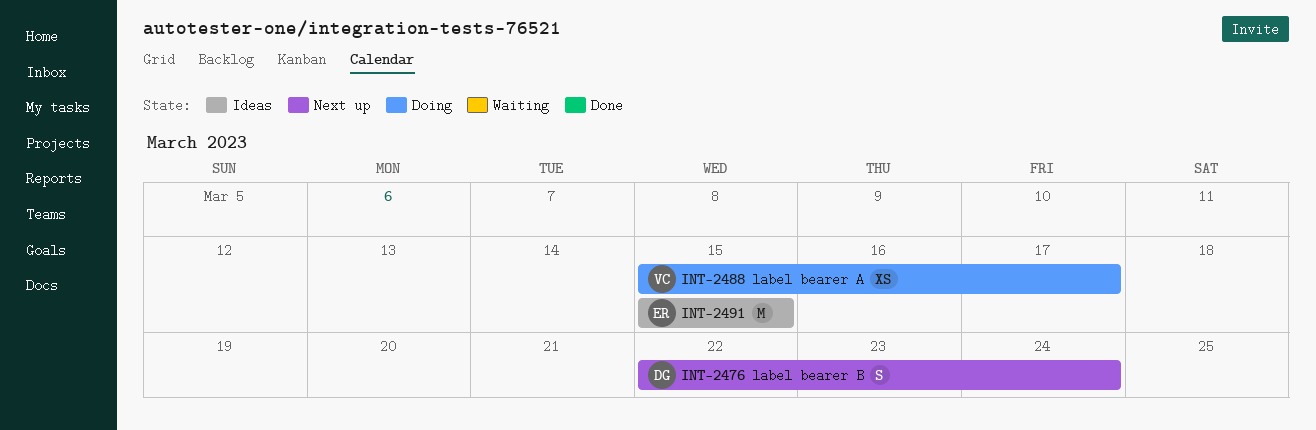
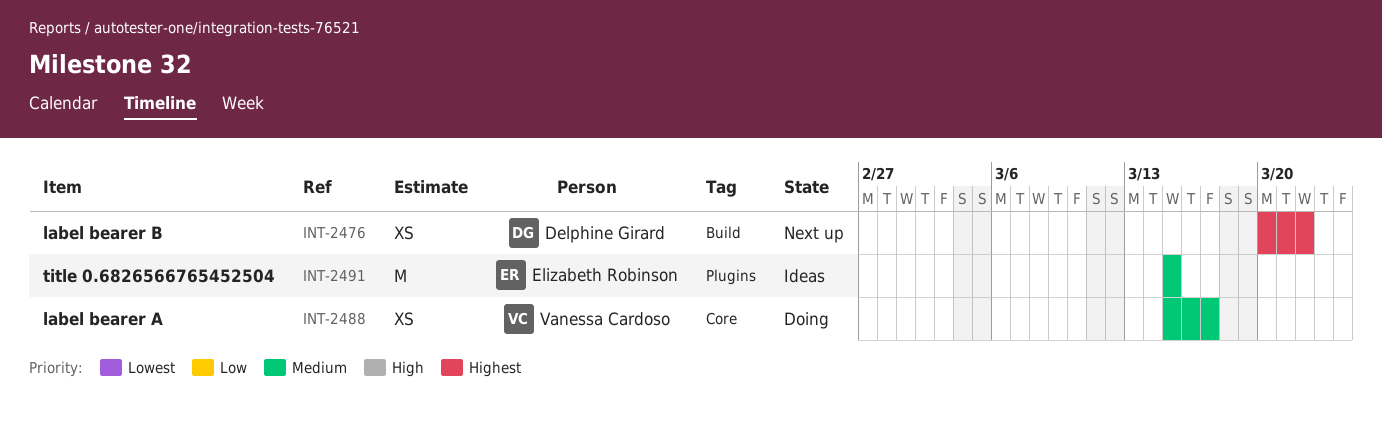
INT-2476, estimate: S -> XS
INT-2476, start: Mar 22 -> Mar 20
INT-2476, due: Mar 24 -> Mar 22

